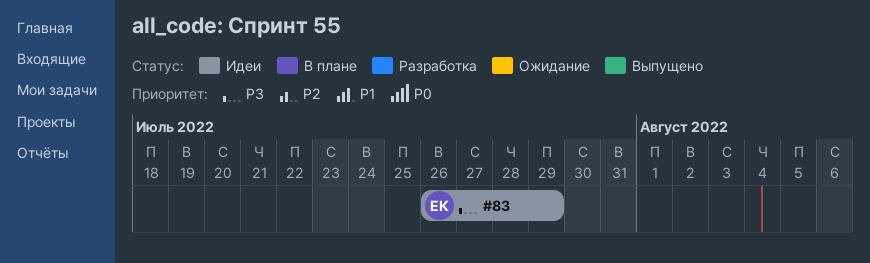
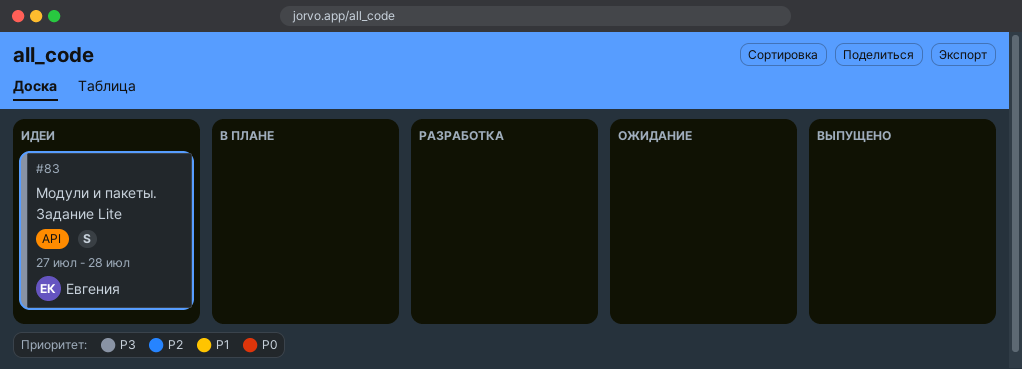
#83, start: Jul 26 -> Jul 27
#83, due: Jul 29 -> Jul 28

